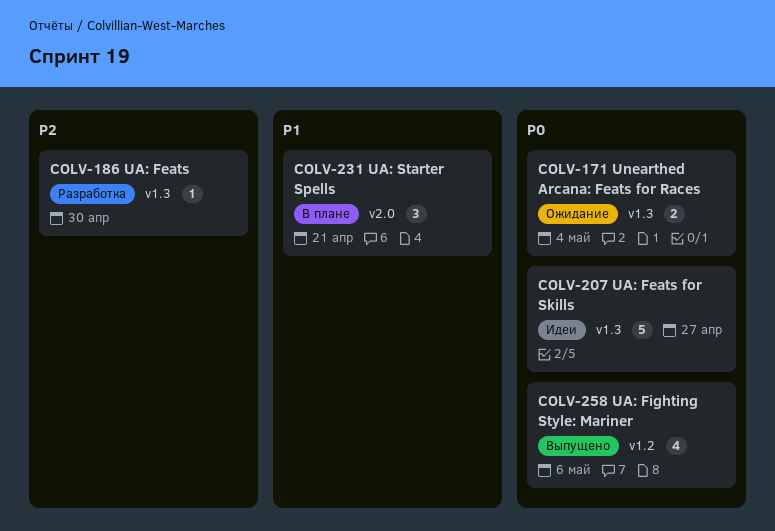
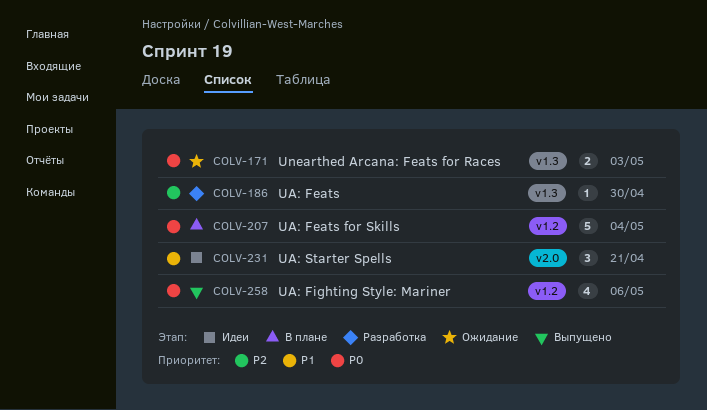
COLV-171, due: May 4 -> May 3
COLV-207, status: Идеи -> В плане
COLV-207, label: v1.3 -> v1.2
COLV-207, due: Apr 27 -> May 4
COLV-231, status: В плане -> Идеи

